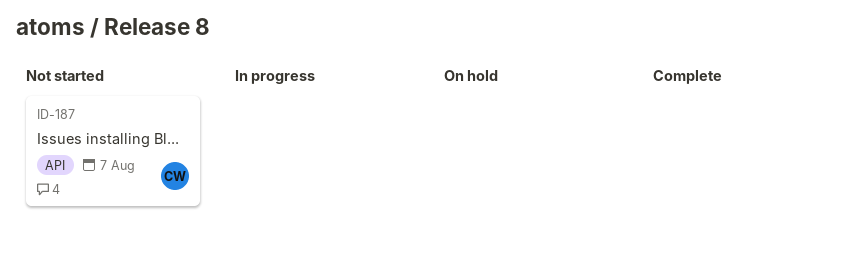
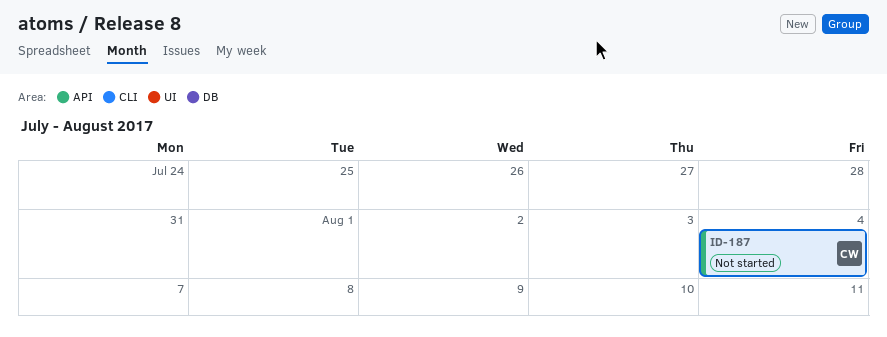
ID-187, due: Aug 7 -> Aug 4

